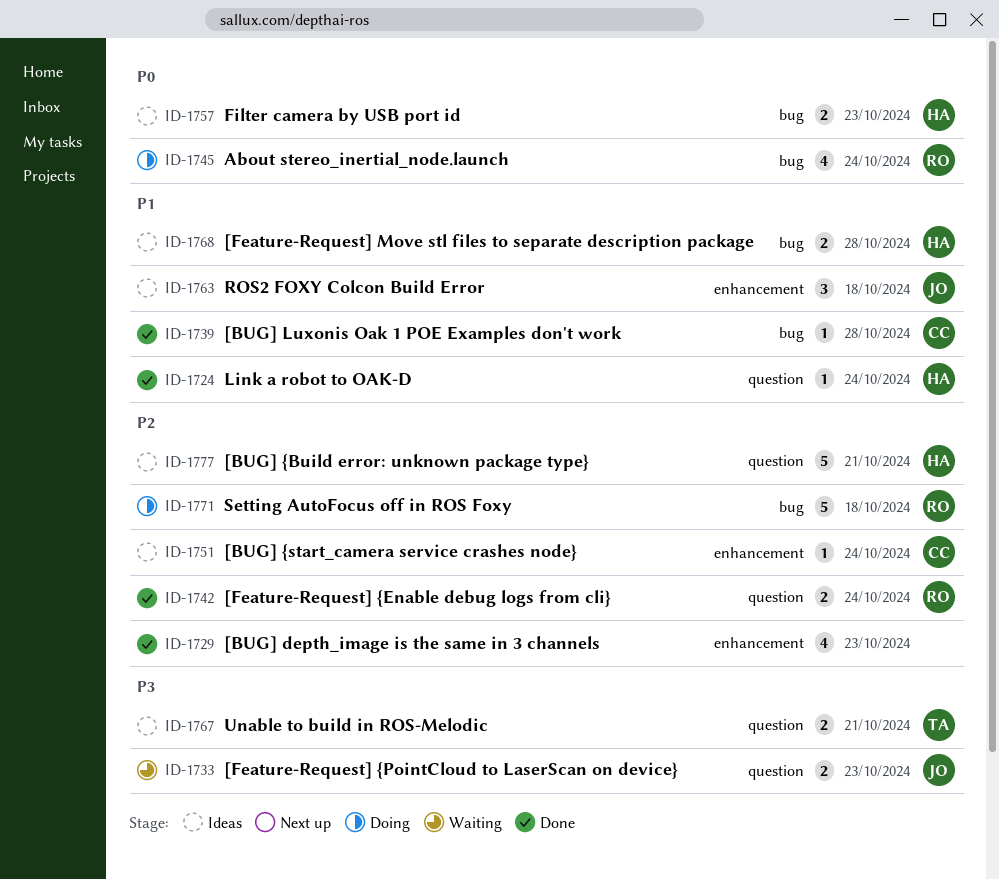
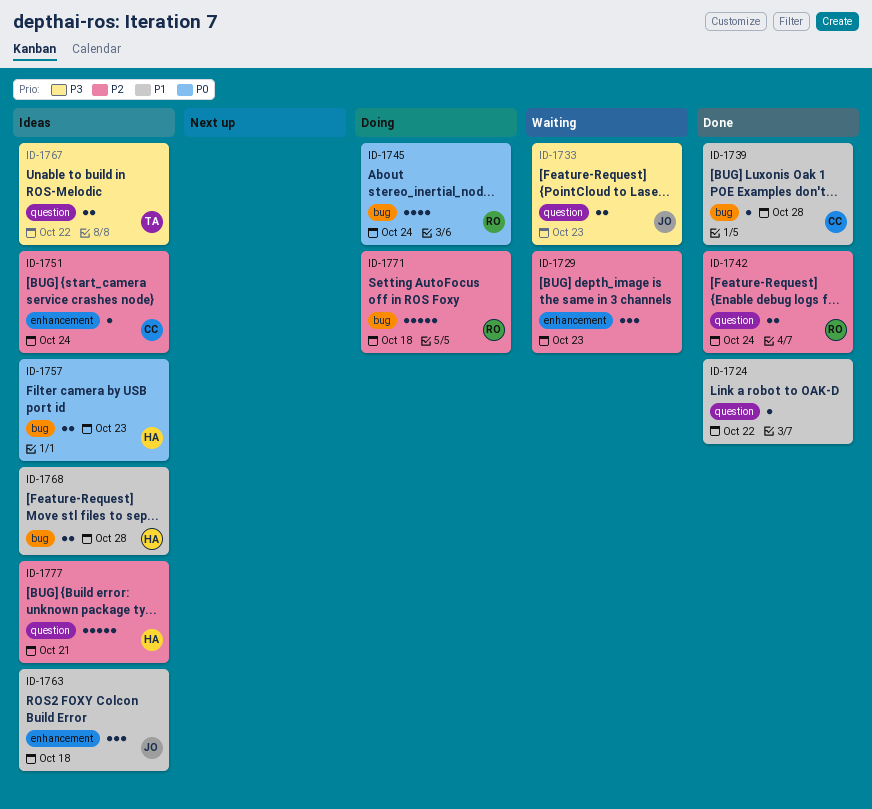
ID-1724, owner: HA -> none
ID-1724, due: Oct 24 -> Oct 22
ID-1729, status: Done -> Waiting
ID-1729, estimate: 4 -> 3
ID-1767, due: Oct 21 -> Oct 22

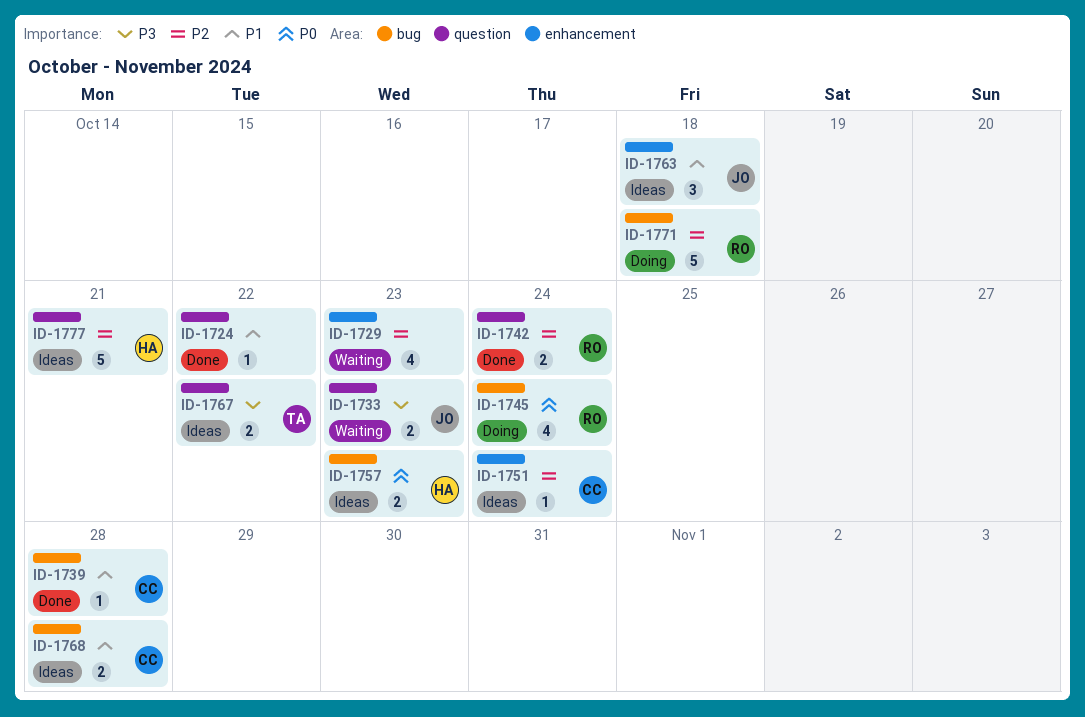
ID-1729, estimate: 3 -> 4
ID-1768, owner: HA -> CC

